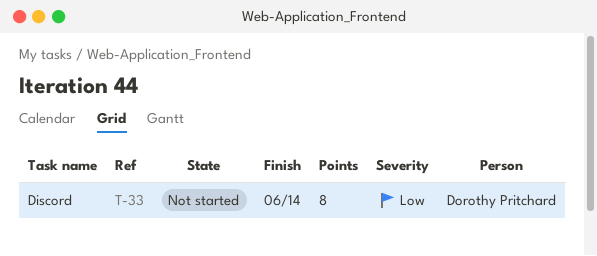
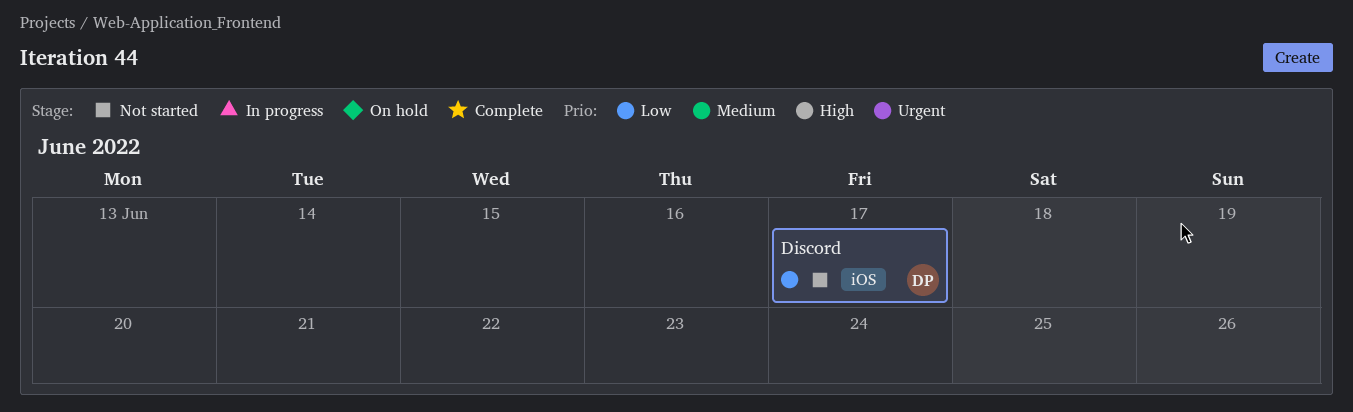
Discord, due: Jun 14 -> Jun 17

